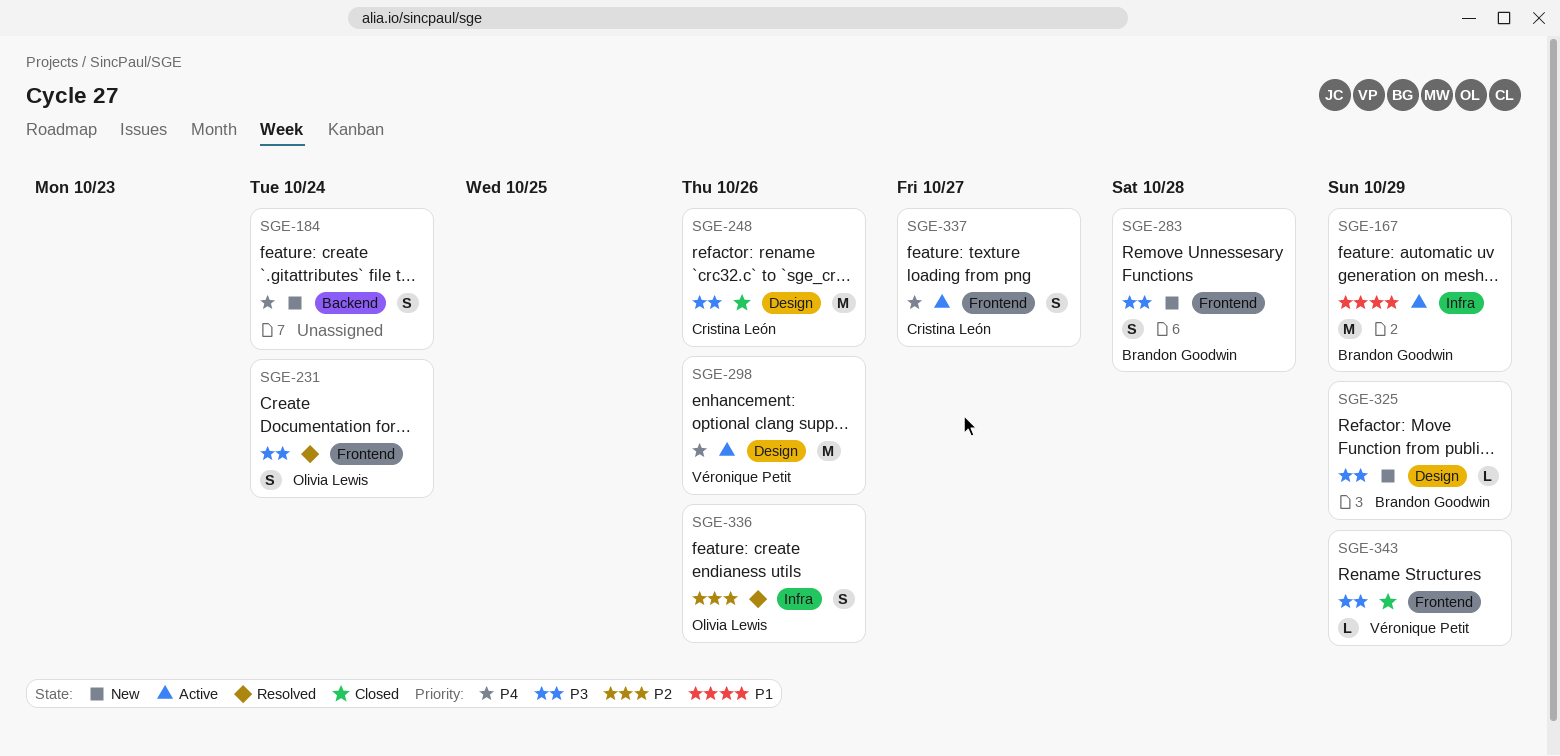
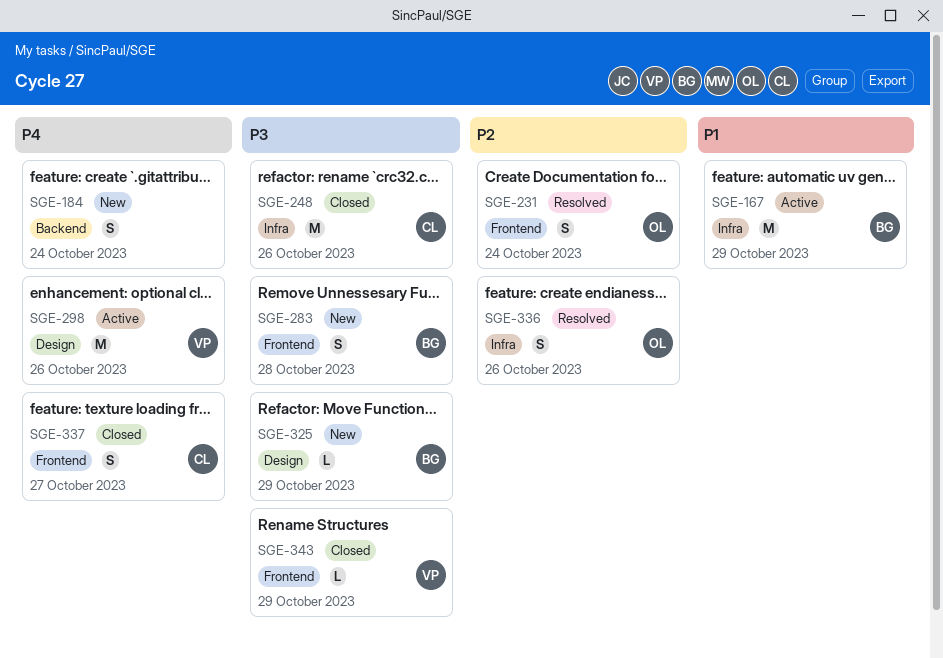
SGE-231, priority: P3 -> P2
SGE-248, label: Design -> Infra
SGE-337, status: Active -> Closed

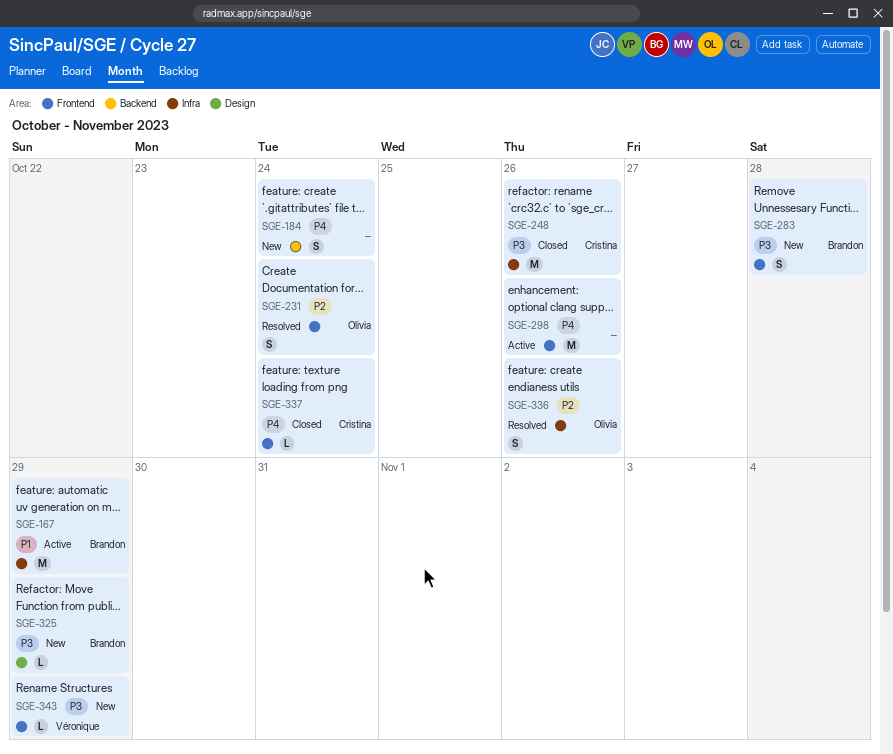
SGE-298, owner: Véronique -> none
SGE-298, label: Design -> Frontend
SGE-337, estimate: S -> L
SGE-337, due: Oct 27 -> Oct 24
SGE-343, status: Closed -> New

